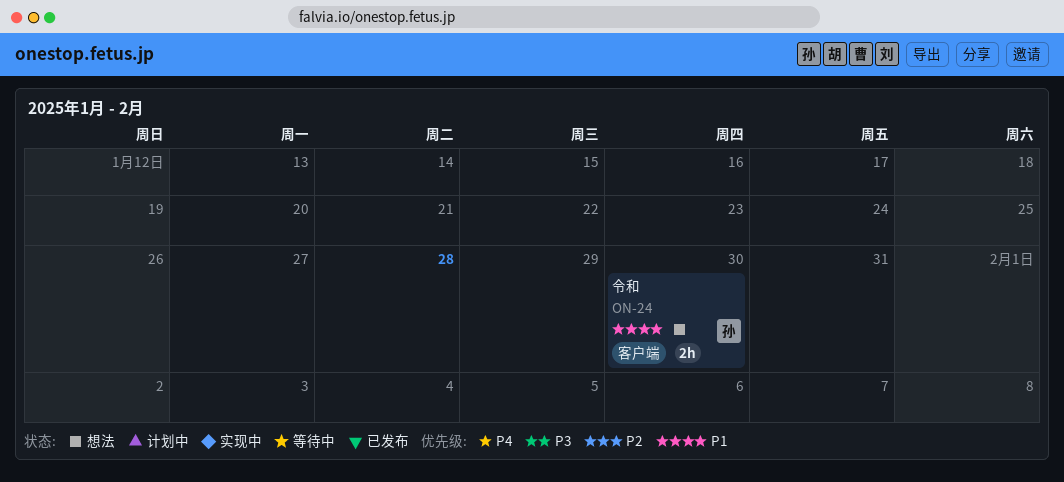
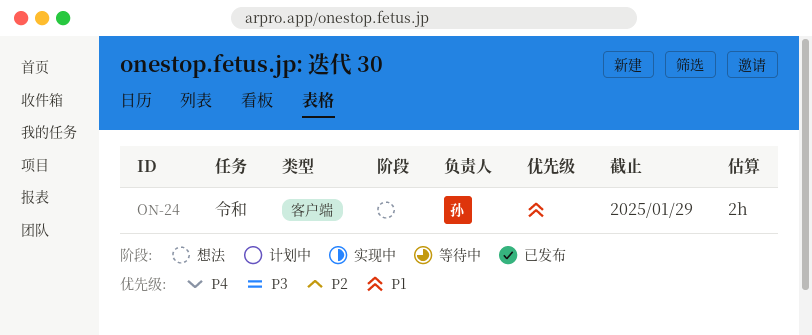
ON-24, due: Jan 30 -> Jan 29

